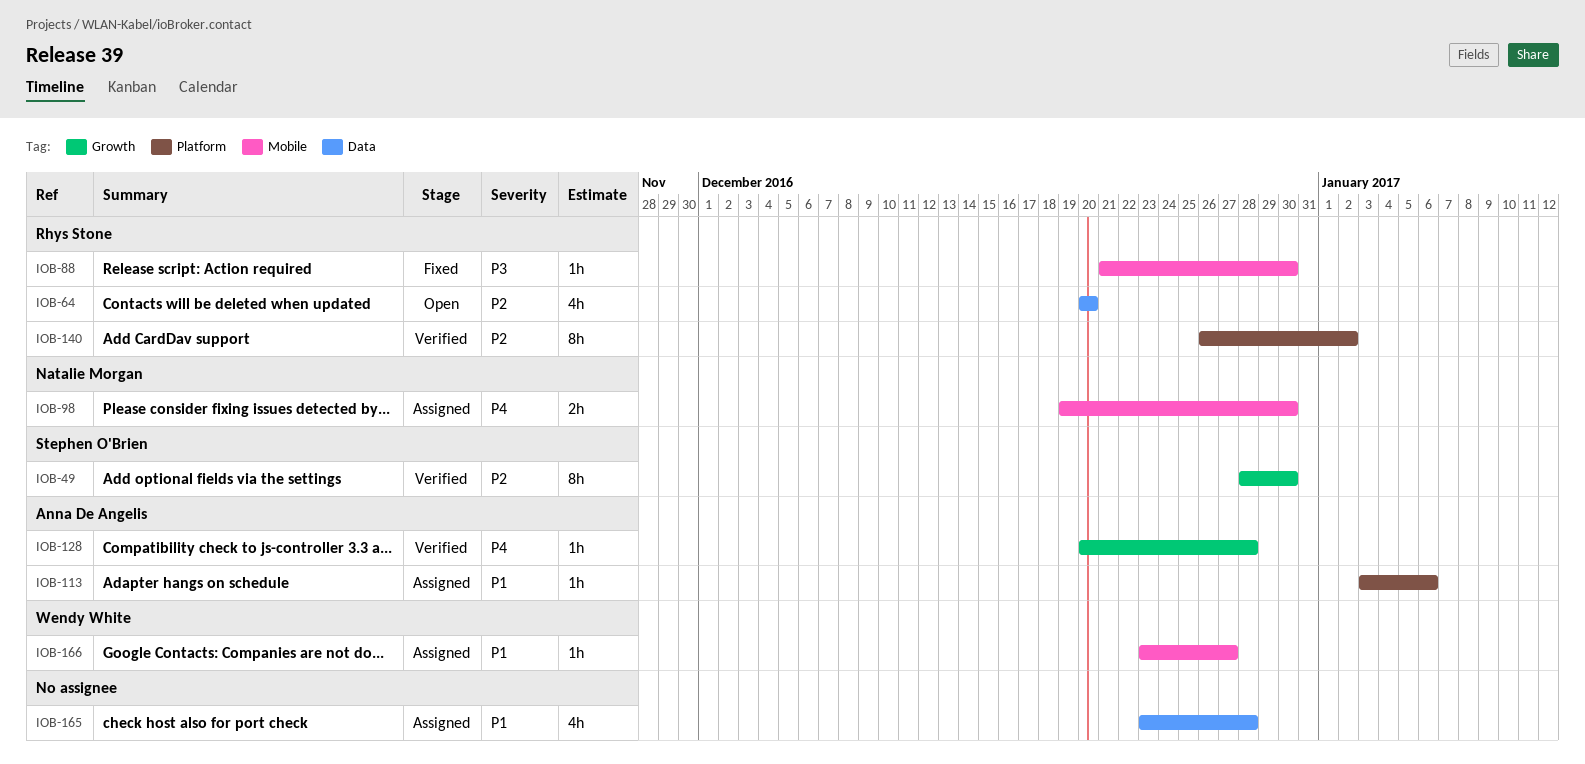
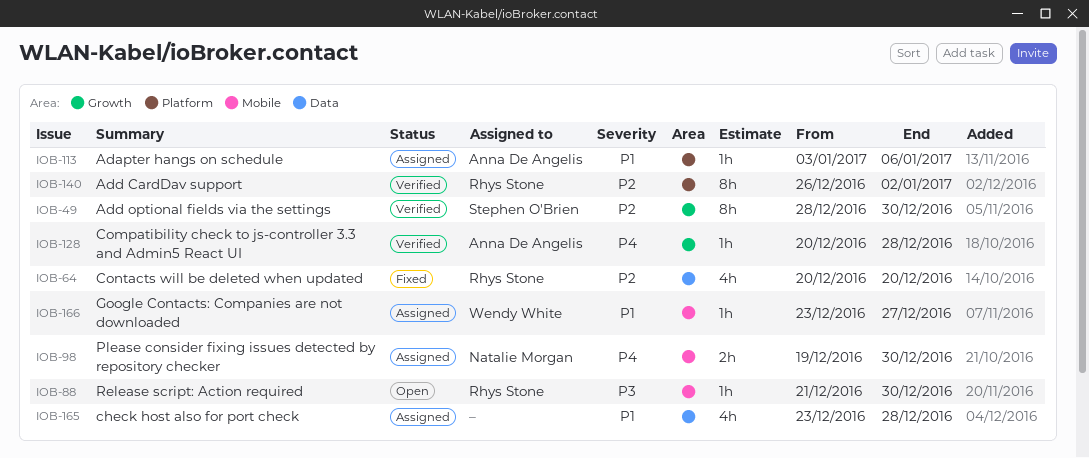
IOB-64, status: Open -> Fixed
IOB-88, status: Fixed -> Open

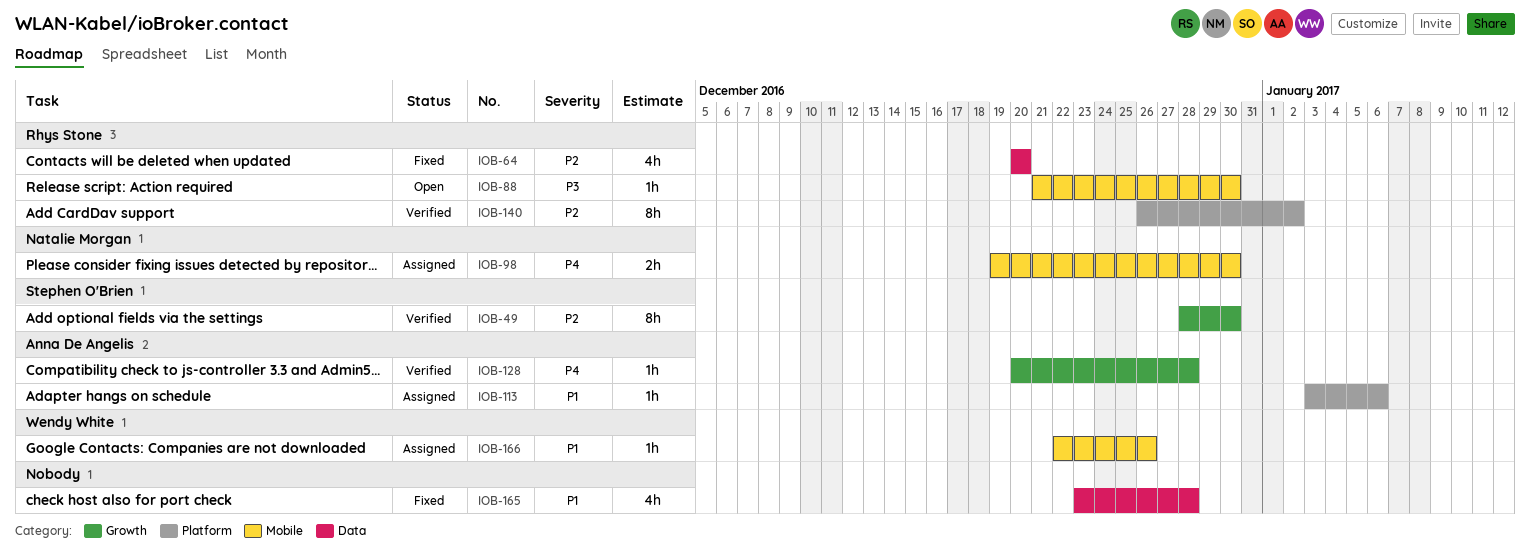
IOB-165, status: Assigned -> Fixed
IOB-166, start: Dec 23 -> Dec 22
IOB-166, due: Dec 27 -> Dec 26

